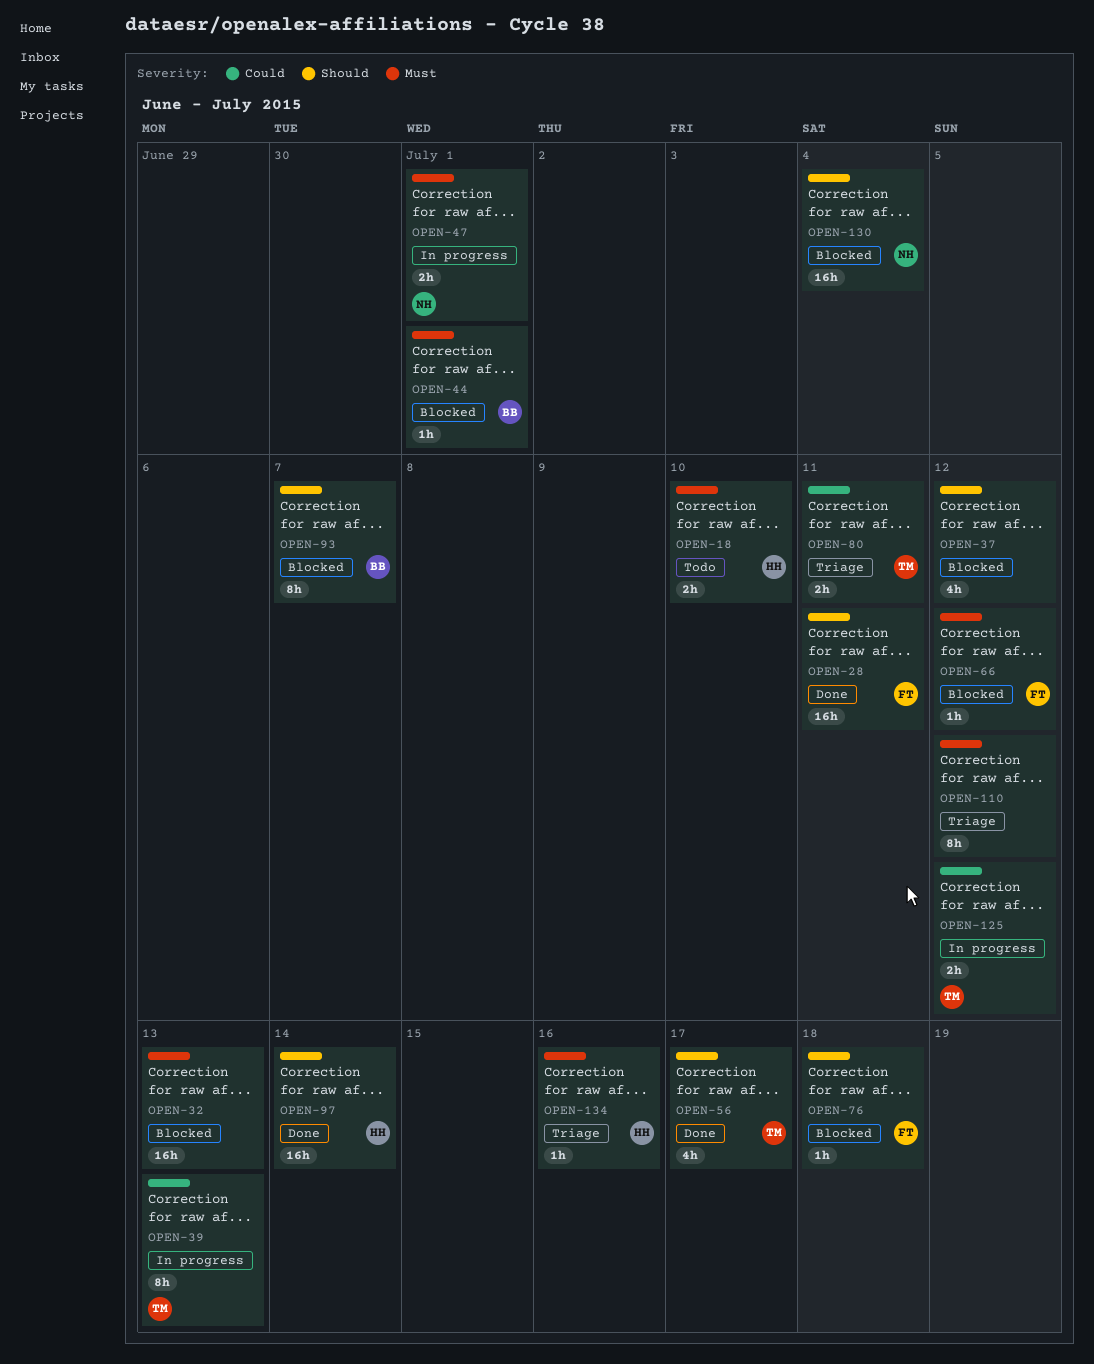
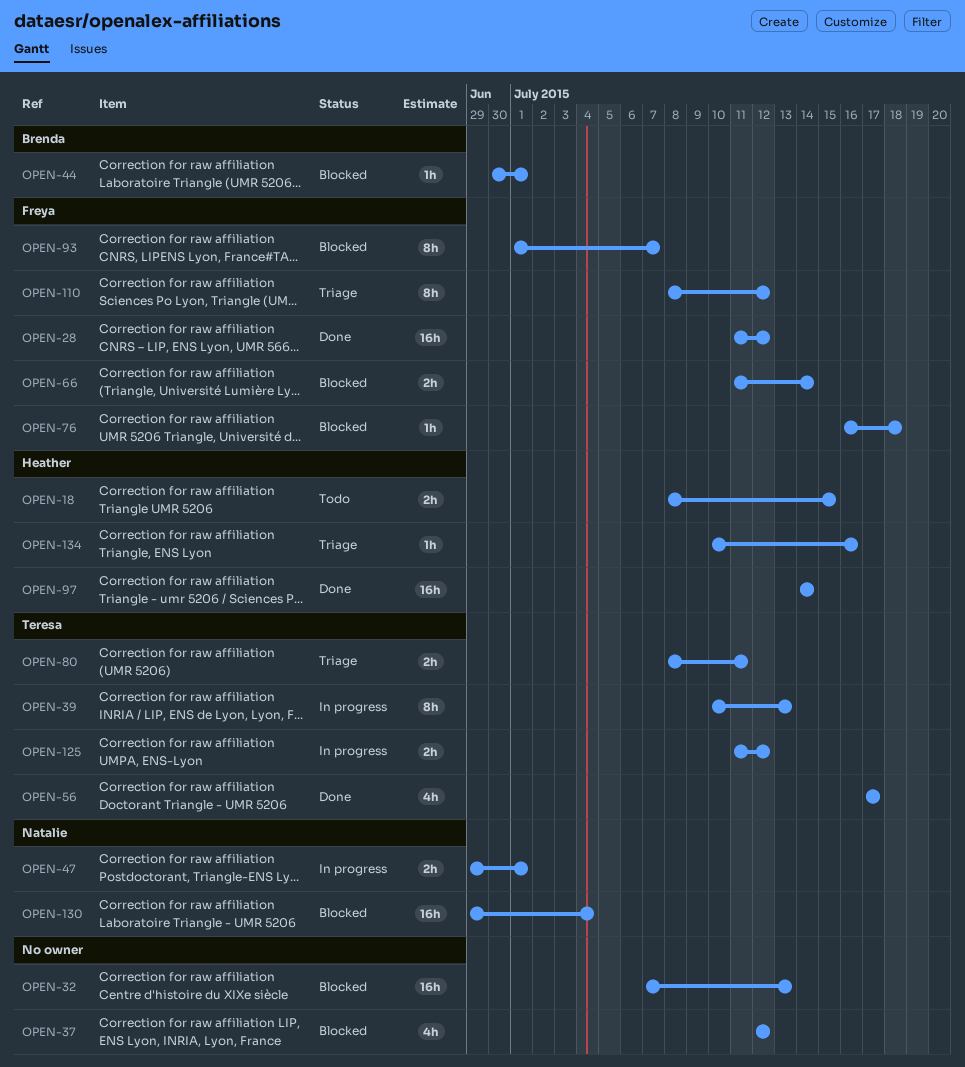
OPEN-18, due: Jul 10 -> Jul 15
OPEN-28, due: Jul 11 -> Jul 12
OPEN-66, estimate: 1h -> 2h
OPEN-66, due: Jul 12 -> Jul 14
OPEN-93, owner: Brenda -> Freya
OPEN-110, owner: none -> Freya

